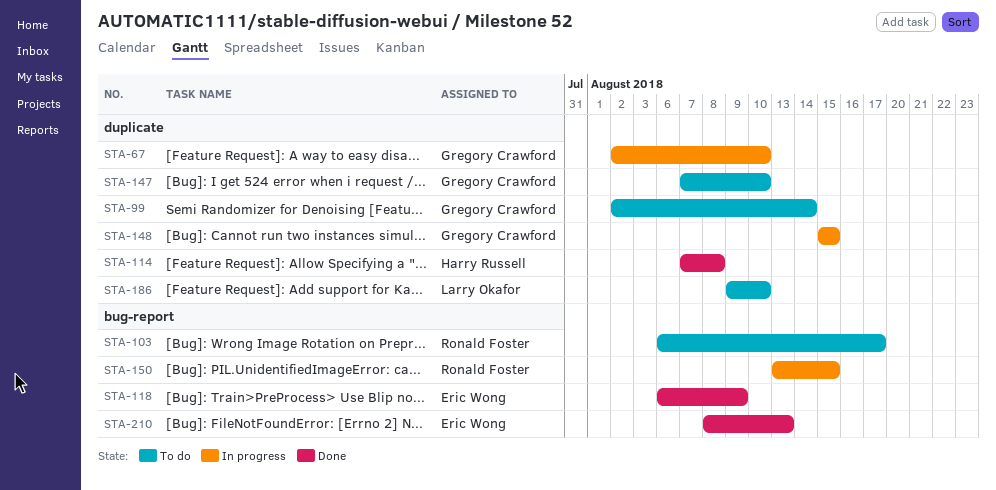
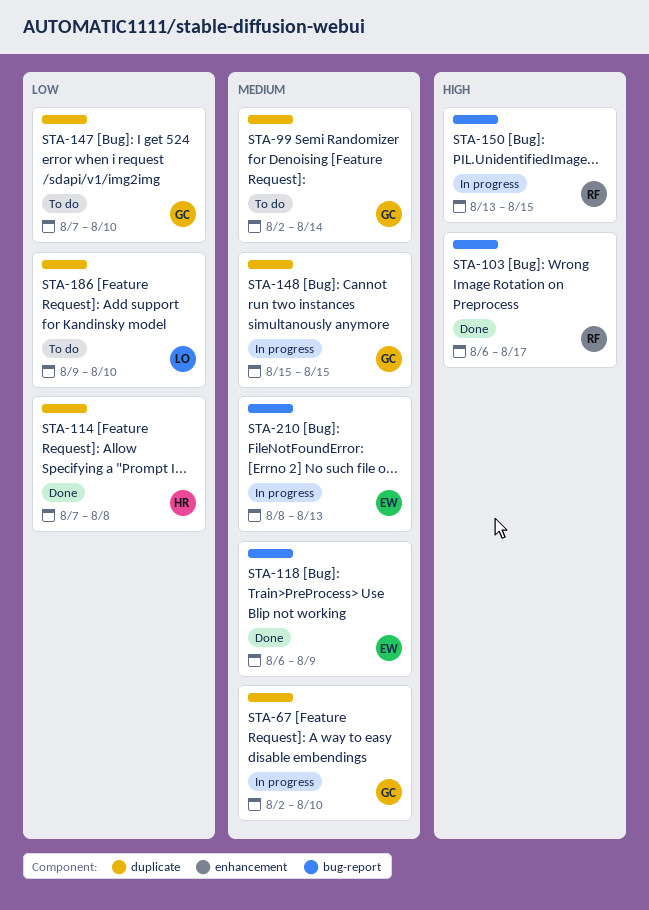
STA-103, status: To do -> Done
STA-210, status: Done -> In progress

